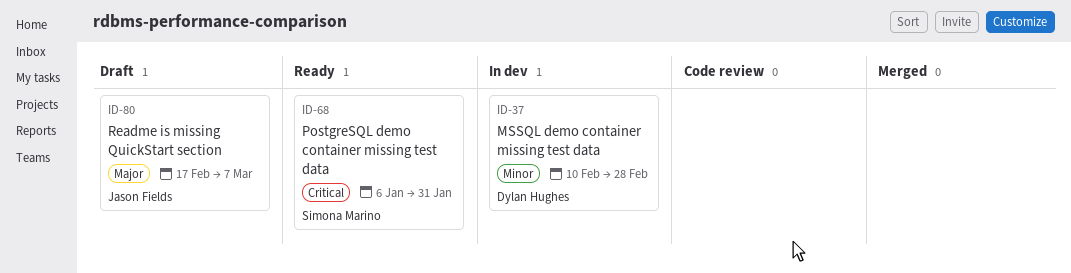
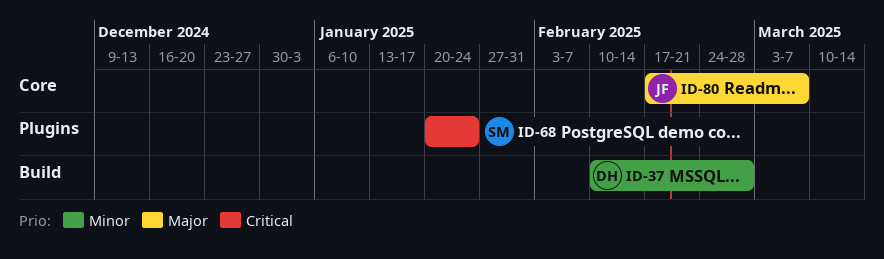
ID-68, start: Jan 6 -> Jan 20
ID-68, due: Jan 31 -> Jan 24

